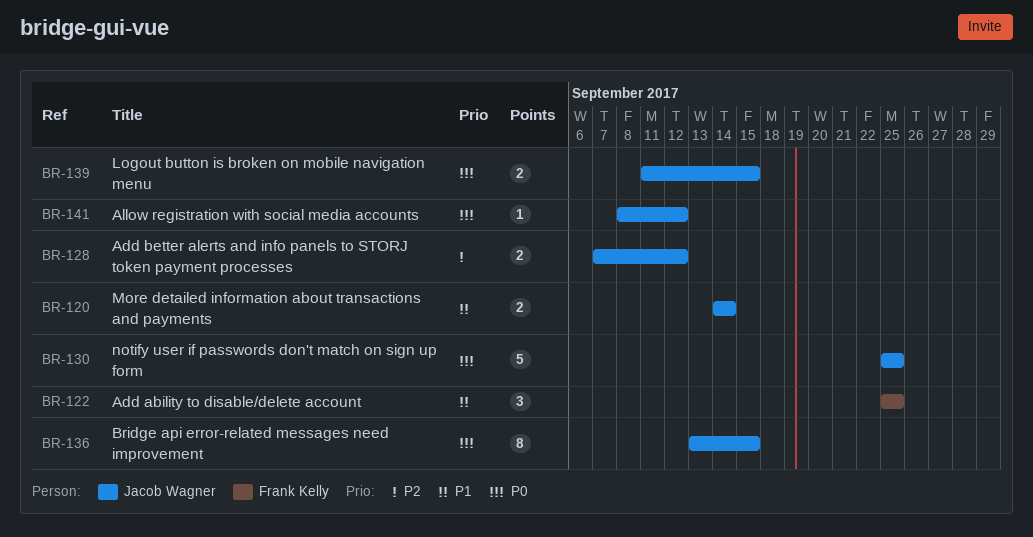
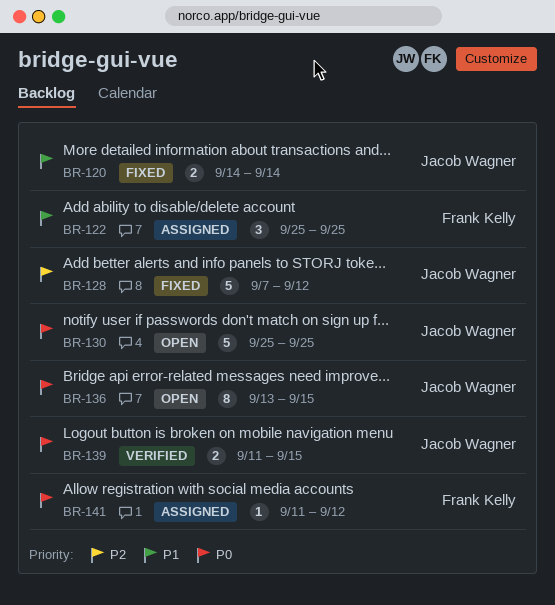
BR-128, estimate: 2 -> 5
BR-141, owner: Jacob Wagner -> Frank Kelly
BR-141, start: Sep 8 -> Sep 11

